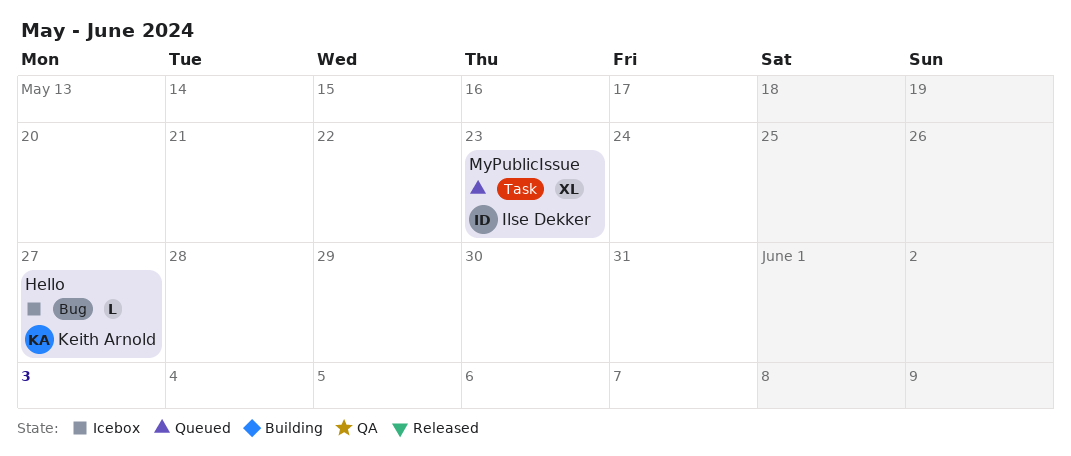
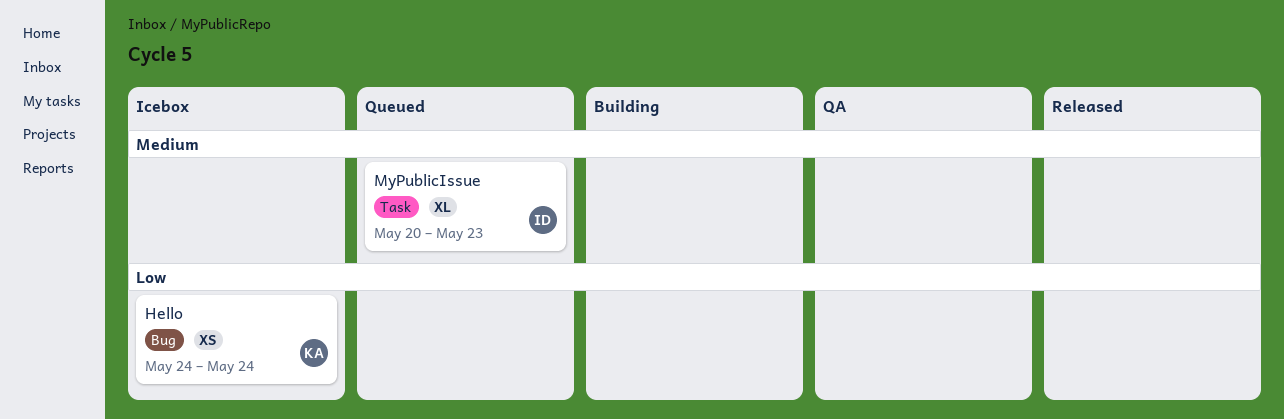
Hello, estimate: L -> XS
Hello, due: May 27 -> May 24

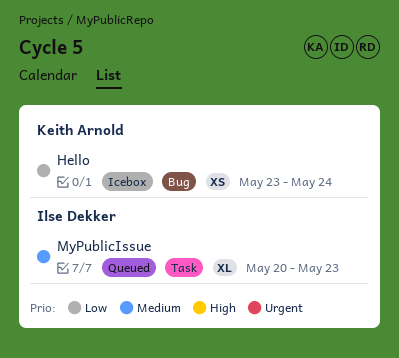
Hello, start: May 24 -> May 23

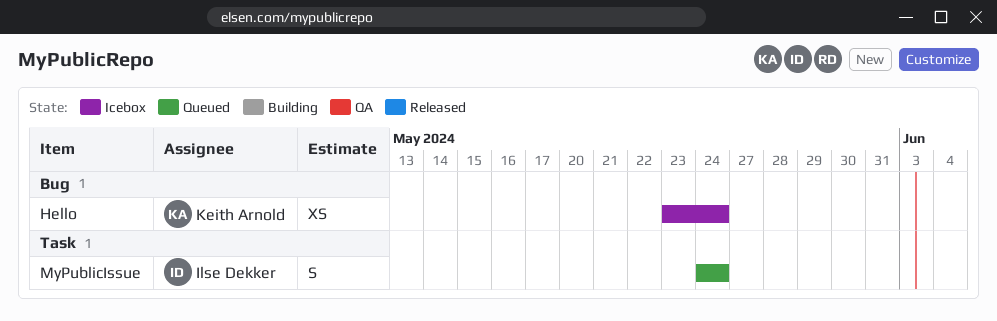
MyPublicIssue, estimate: XL -> S
MyPublicIssue, start: May 20 -> May 24
MyPublicIssue, due: May 23 -> May 24

